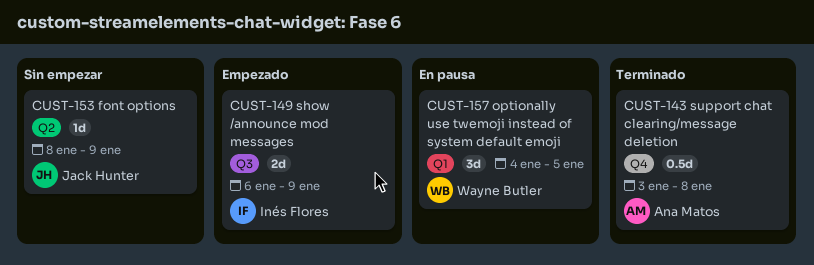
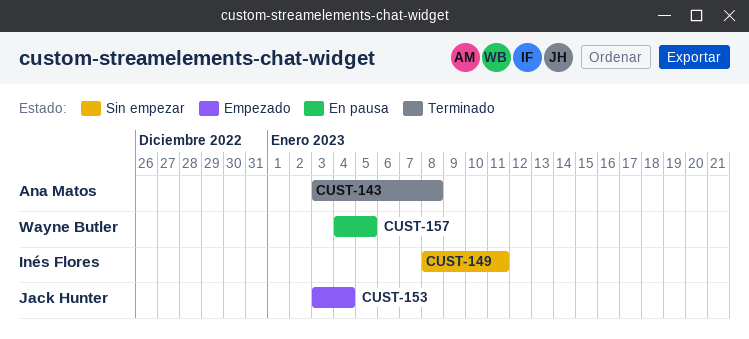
CUST-149, status: Empezado -> Sin empezar
CUST-149, start: Jan 6 -> Jan 8
CUST-149, due: Jan 9 -> Jan 11
CUST-153, status: Sin empezar -> Empezado
CUST-153, start: Jan 8 -> Jan 3
CUST-153, due: Jan 9 -> Jan 4

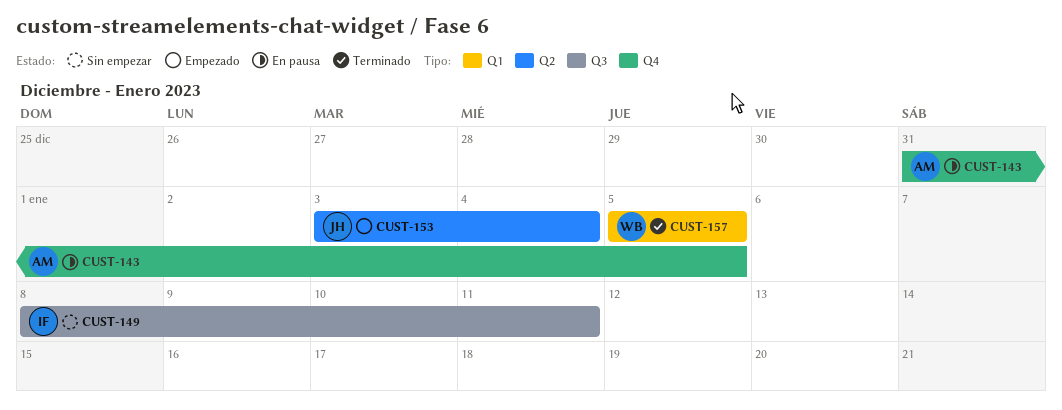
CUST-143, status: Terminado -> En pausa
CUST-143, start: Jan 3 -> Dec 31
CUST-143, due: Jan 8 -> Jan 5
CUST-157, status: En pausa -> Terminado
CUST-157, start: Jan 4 -> Jan 5

